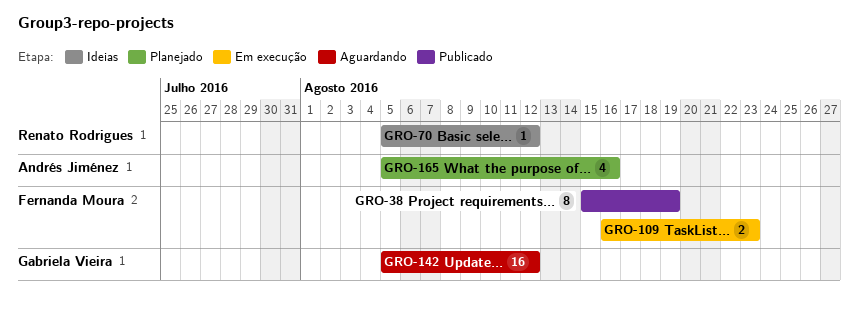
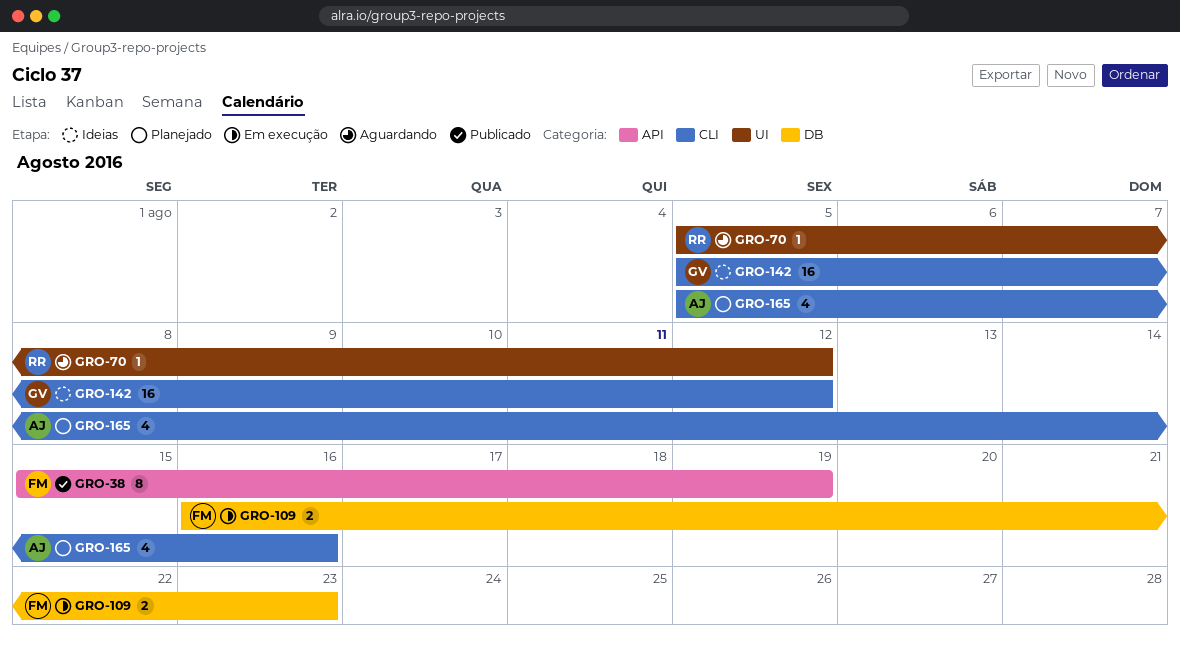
GRO-70, status: Ideias -> Aguardando
GRO-142, status: Aguardando -> Ideias

